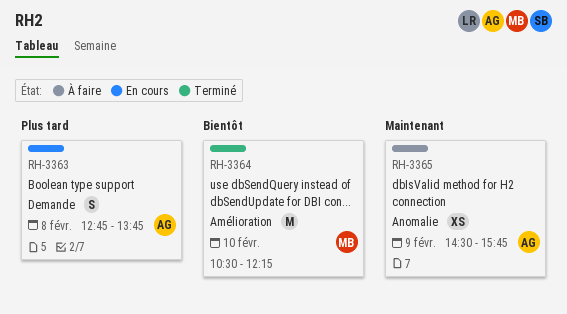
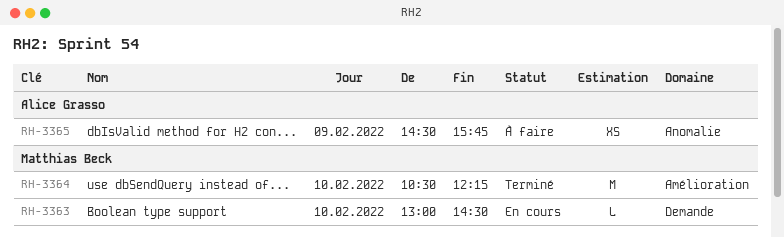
RH-3363, owner: Alice Grasso -> Matthias Beck
RH-3363, estimate: S -> L
RH-3363, day: Feb 8 -> Feb 10
RH-3363, begins: 12:45 -> 13:00
RH-3363, ends: 13:45 -> 14:30

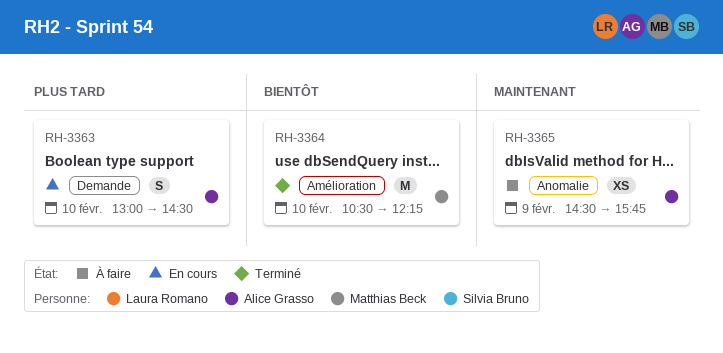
RH-3363, owner: Matthias Beck -> Alice Grasso
RH-3363, estimate: L -> S

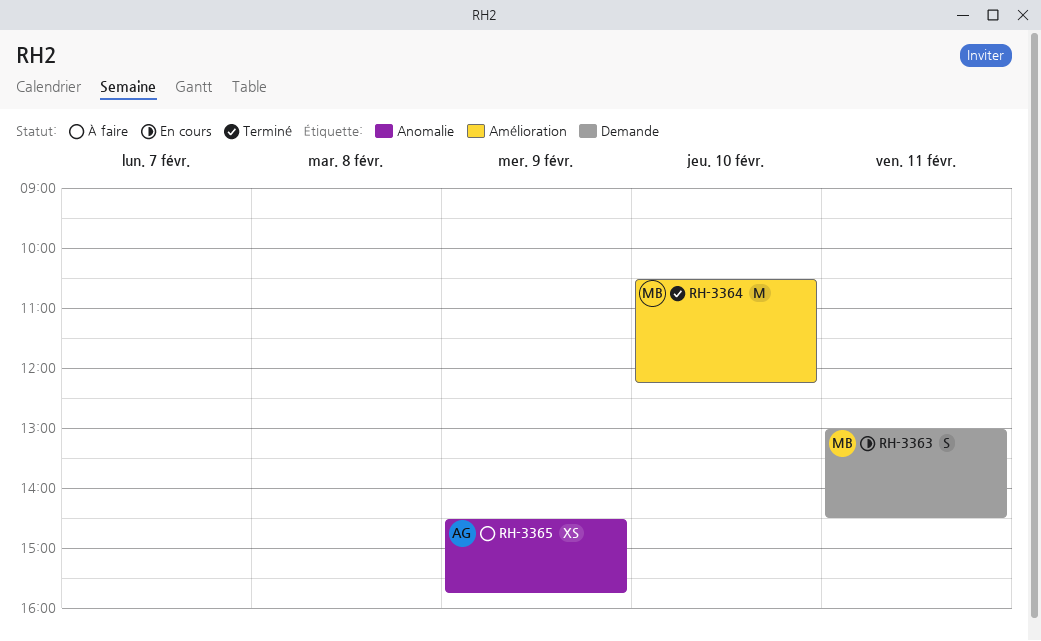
RH-3363, owner: Alice Grasso -> Matthias Beck
RH-3363, day: Feb 10 -> Feb 11

